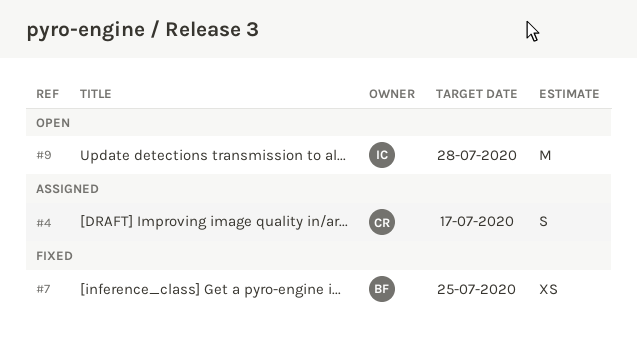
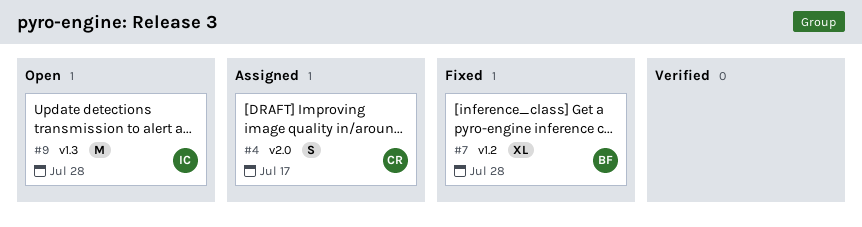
#7, estimate: XS -> XL
#7, due: Jul 25 -> Jul 28

